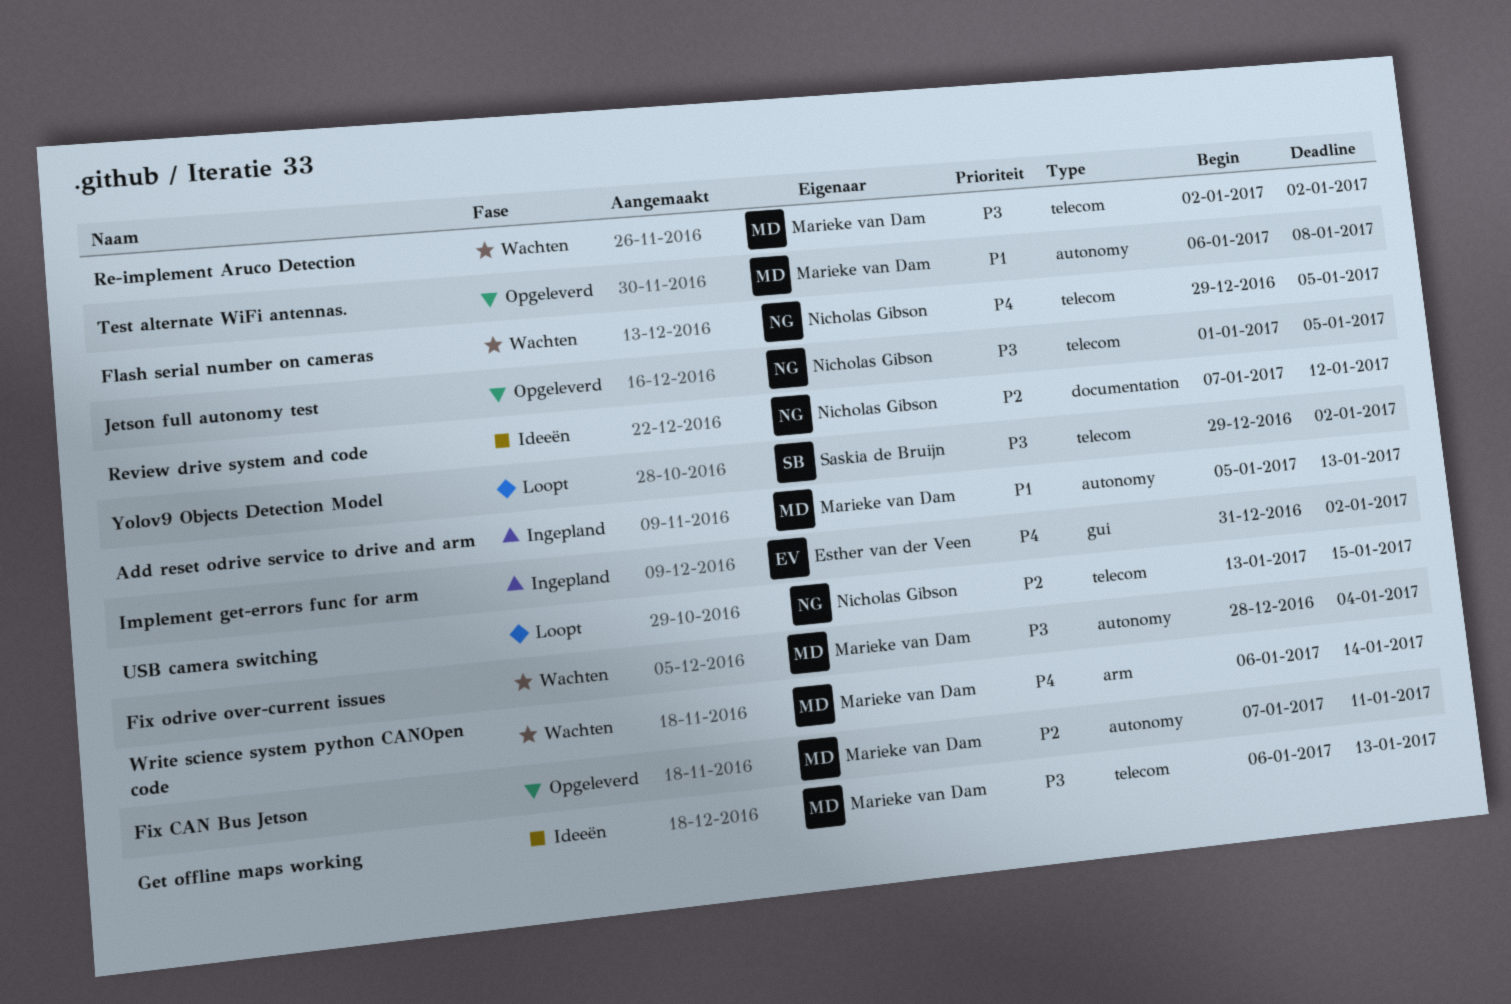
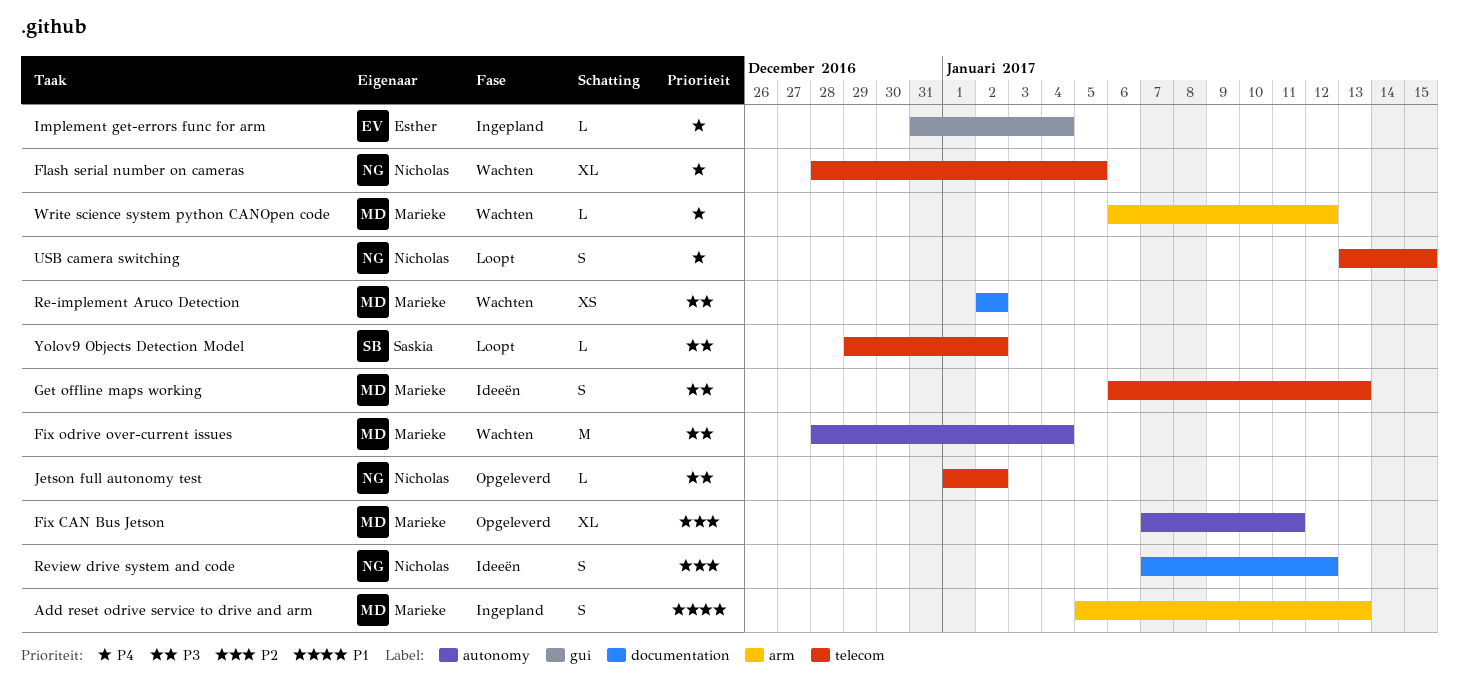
Add reset odrive service to drive and arm, label: autonomy -> arm
Flash serial number on cameras, start: Dec 29 -> Dec 28
Implement get-errors func for arm, due: Jan 2 -> Jan 4
Jetson full autonomy test, due: Jan 5 -> Jan 2
Re-implement Aruco Detection, label: telecom -> documentation
Test alternate WiFi antennas.: present -> none
USB camera switching, priority: P2 -> P4
Write science system python CANOpen code, due: Jan 14 -> Jan 12

